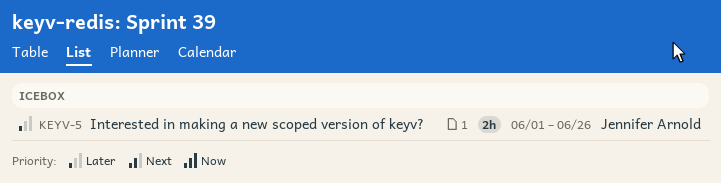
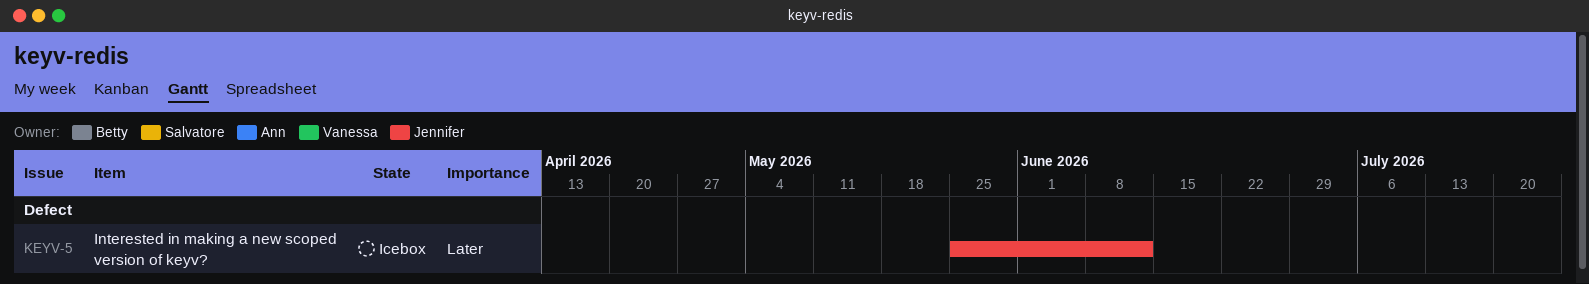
KEYV-5, start: Jun 1 -> May 25
KEYV-5, due: Jun 26 -> Jun 12

